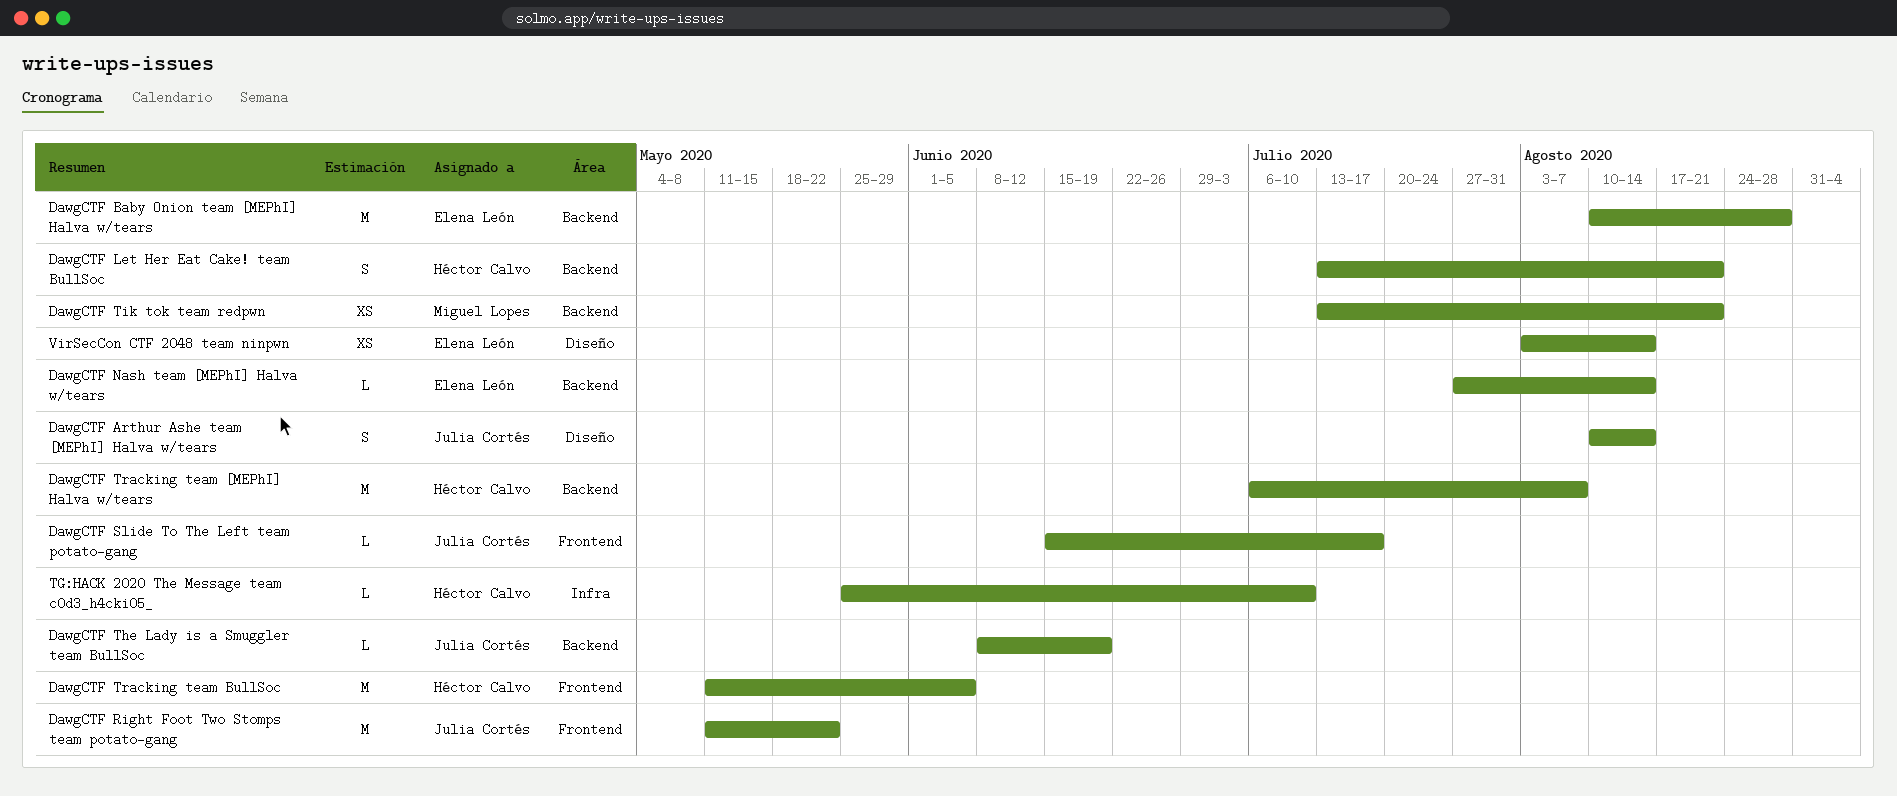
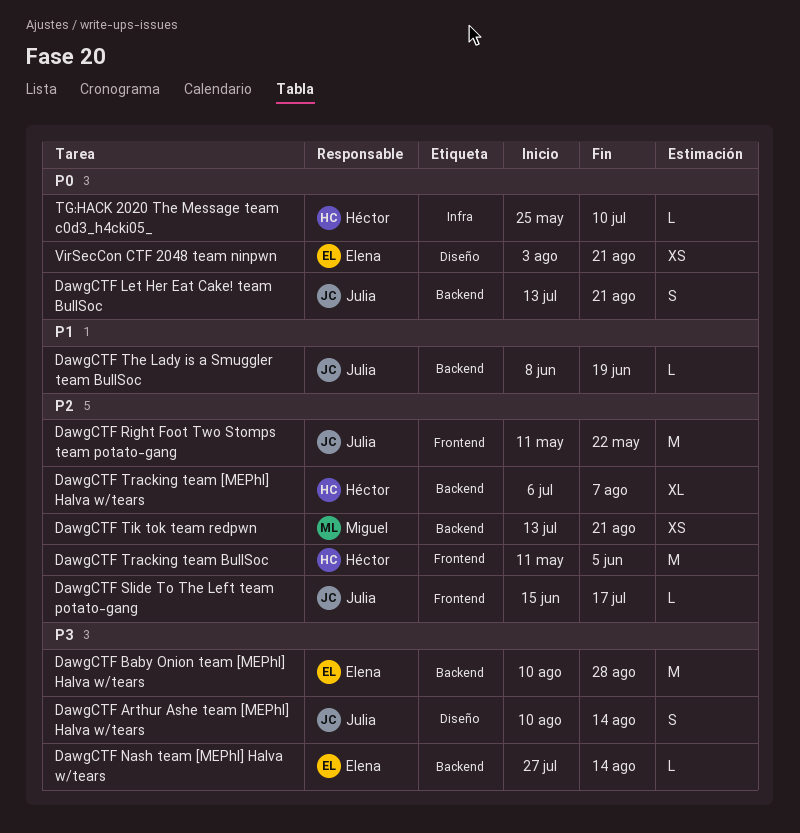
DawgCTF Let Her Eat Cake! team BullSoc, owner: Héctor Calvo -> Julia Cortés
DawgCTF Tracking team [MEPhI] Halva w/tears, estimate: M -> XL
VirSecCon CTF 2048 team ninpwn, due: Aug 14 -> Aug 21

